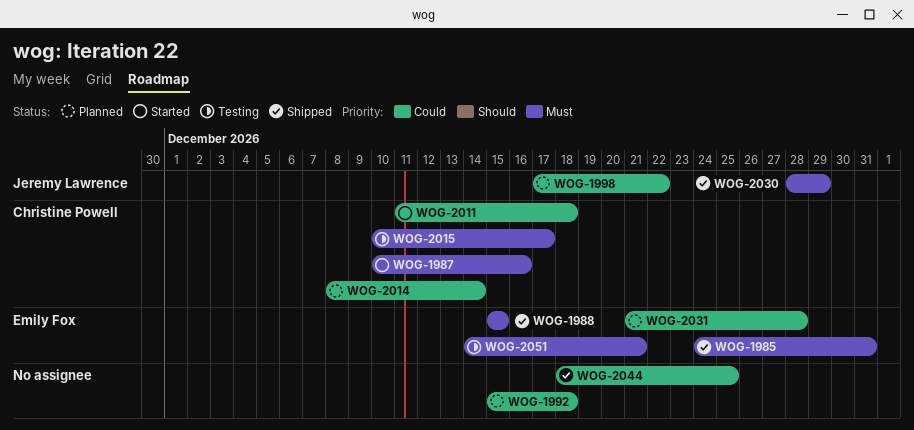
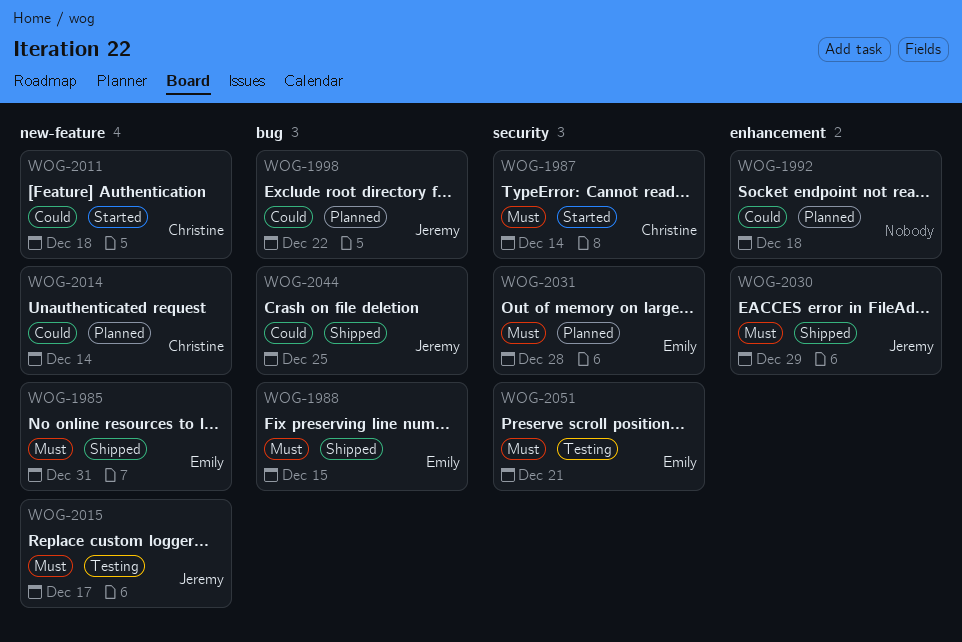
WOG-1987, due: Dec 16 -> Dec 14
WOG-2015, owner: Christine Powell -> Jeremy Lawrence
WOG-2031, priority: Could -> Must
WOG-2044, owner: none -> Jeremy Lawrence

